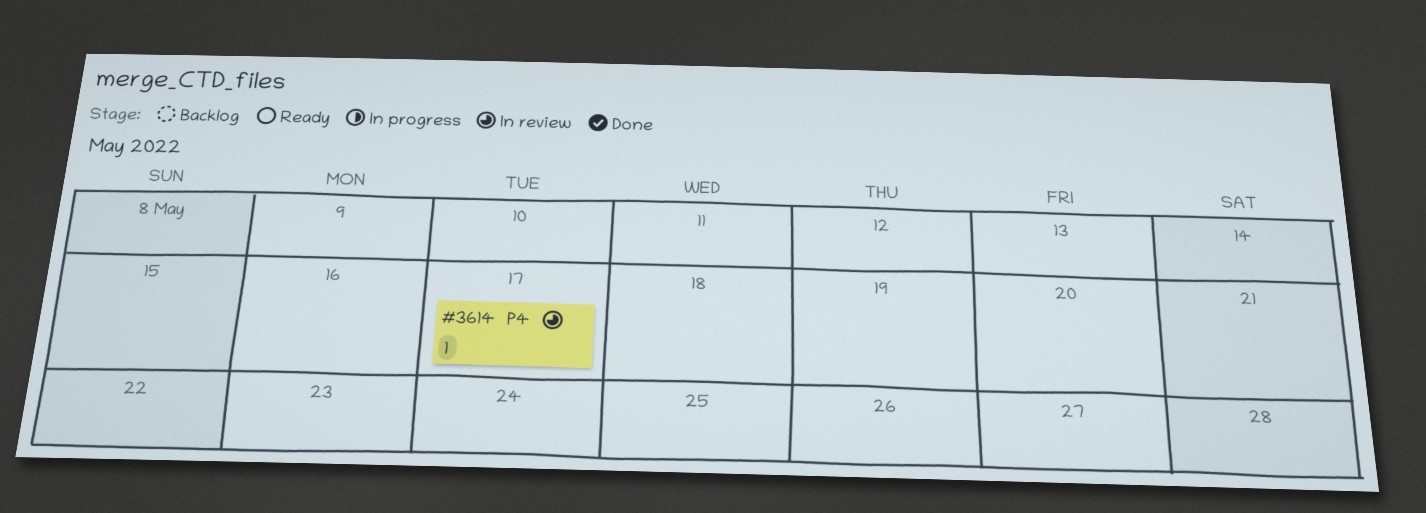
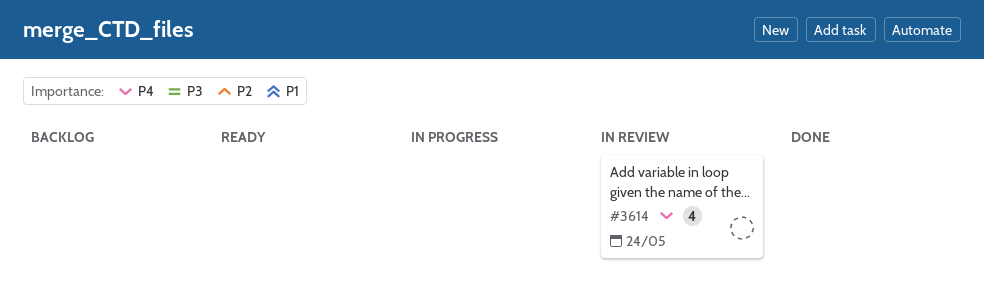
#3614, estimate: 1 -> 4
#3614, due: May 17 -> May 24

